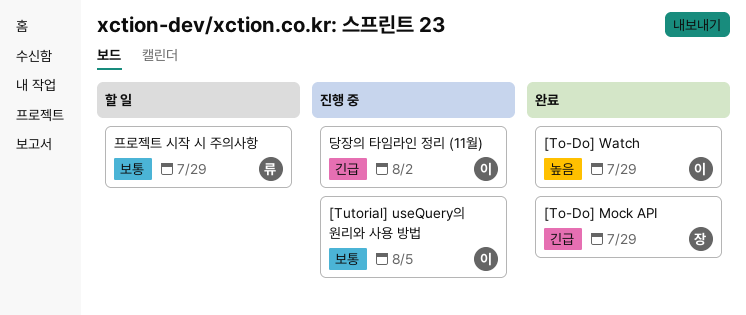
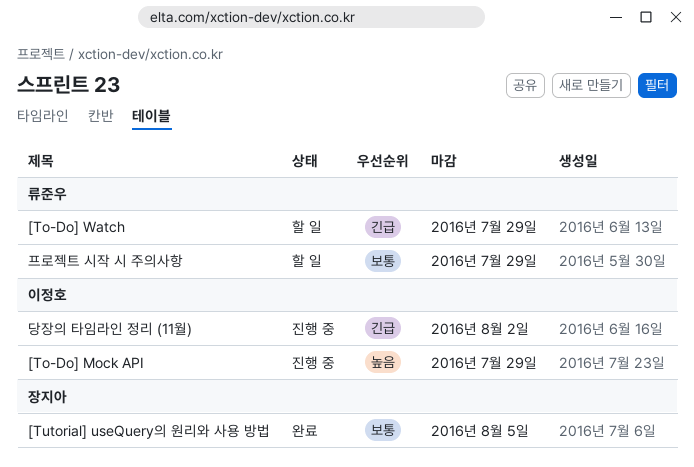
[To-Do] Mock API, status: 완료 -> 진행 중
[To-Do] Mock API, owner: 장지아 -> 이정호
[To-Do] Mock API, priority: 긴급 -> 높음
[To-Do] Watch, status: 완료 -> 할 일
[To-Do] Watch, owner: 이정호 -> 류준우
[To-Do] Watch, priority: 높음 -> 긴급
[Tutorial] useQuery의 원리와 사용 방법, status: 진행 중 -> 완료
[Tutorial] useQuery의 원리와 사용 방법, owner: 이정호 -> 장지아

